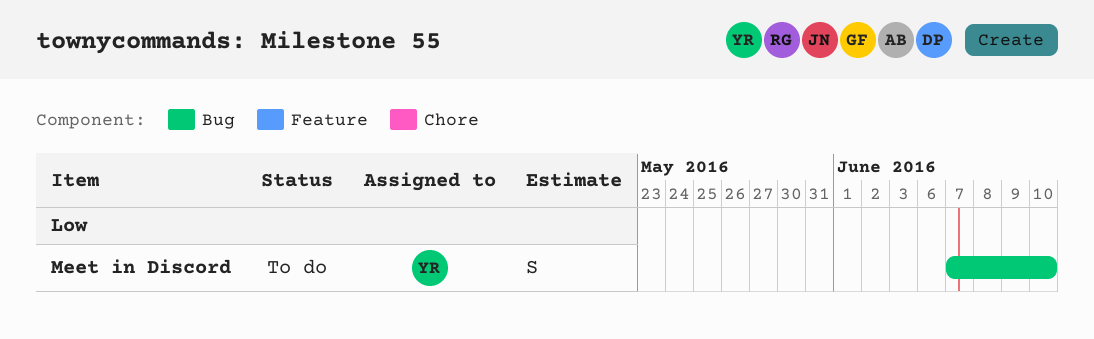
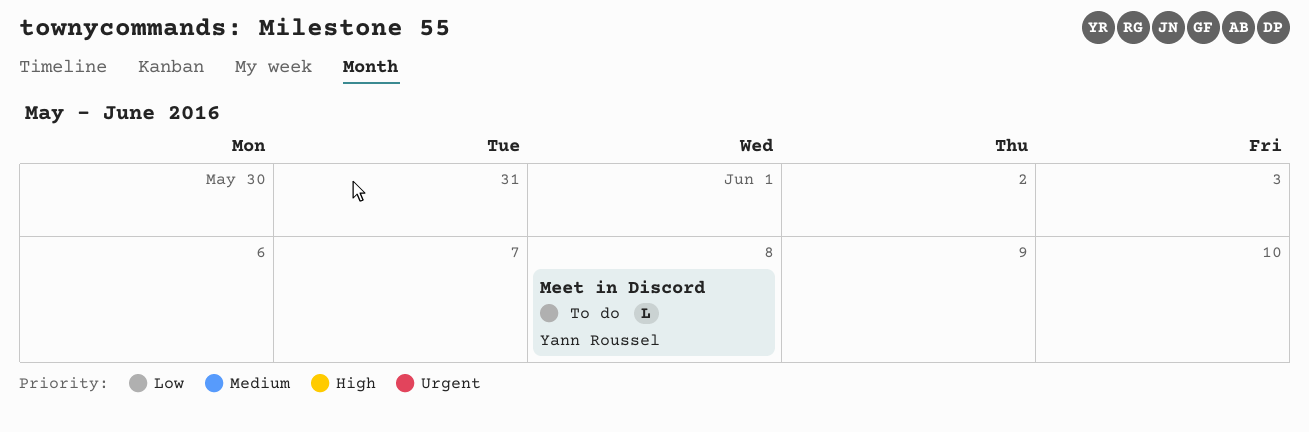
Meet in Discord, estimate: S -> L
Meet in Discord, due: Jun 10 -> Jun 8

